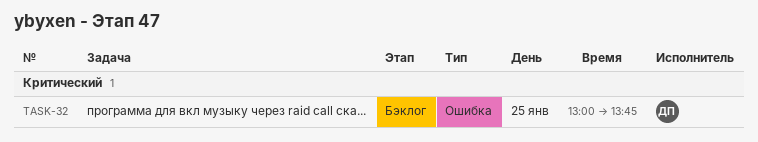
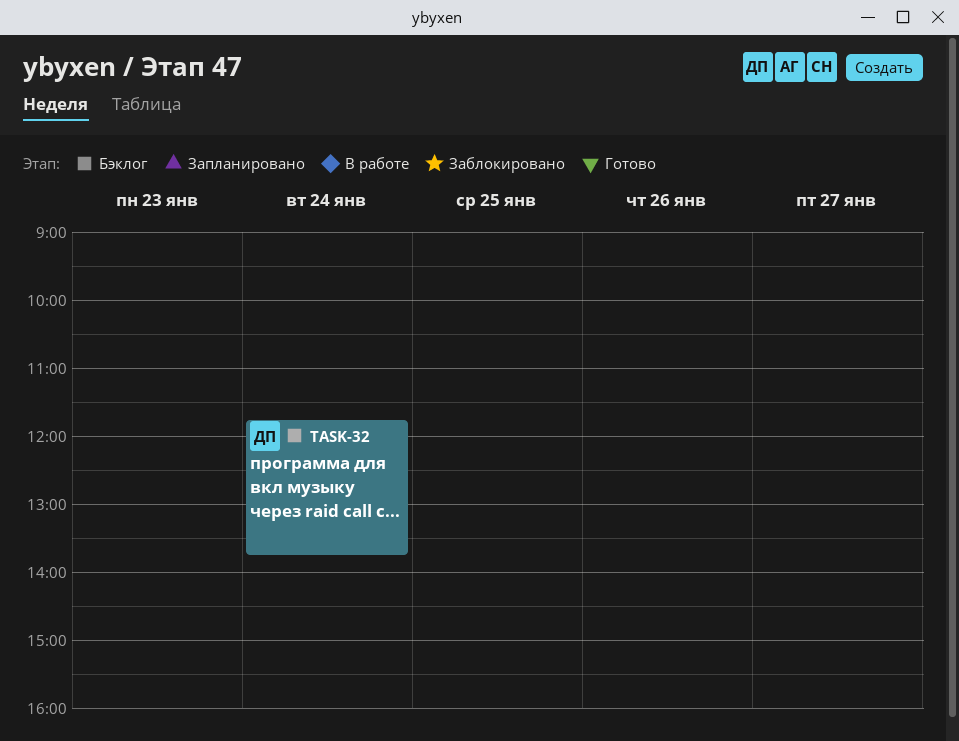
TASK-32, day: Jan 25 -> Jan 24
TASK-32, begins: 13:00 -> 11:45

